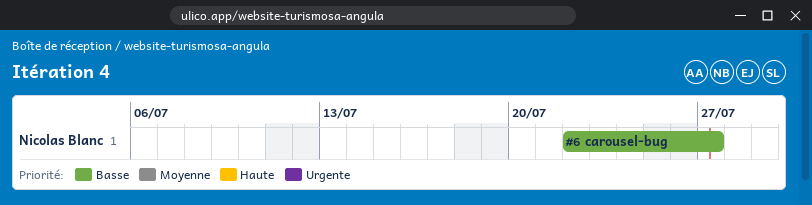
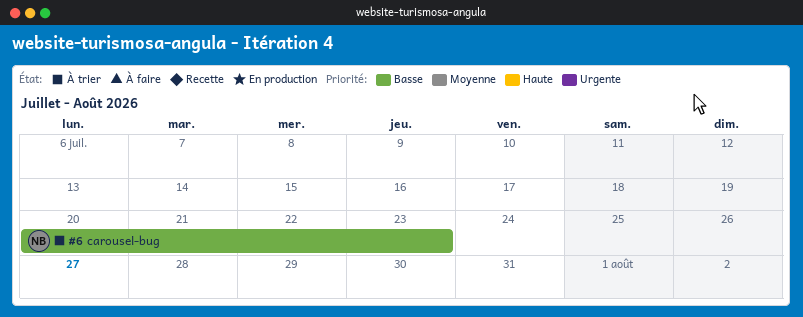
#6, start: Jul 22 -> Jul 20
#6, due: Jul 27 -> Jul 23

